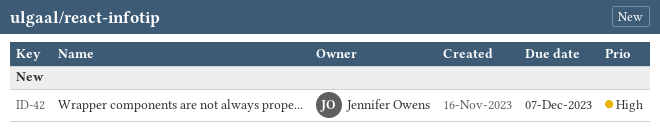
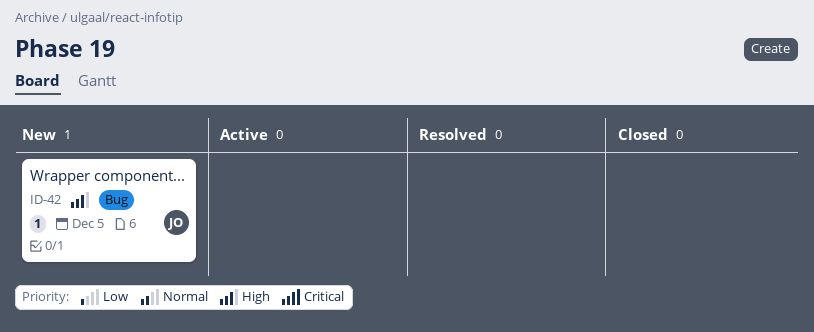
ID-42, due: Dec 7 -> Dec 5

